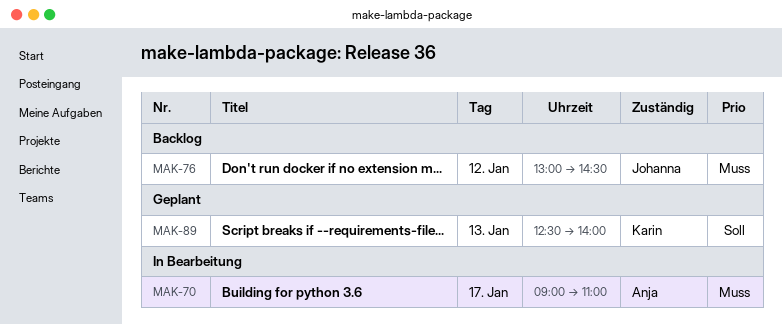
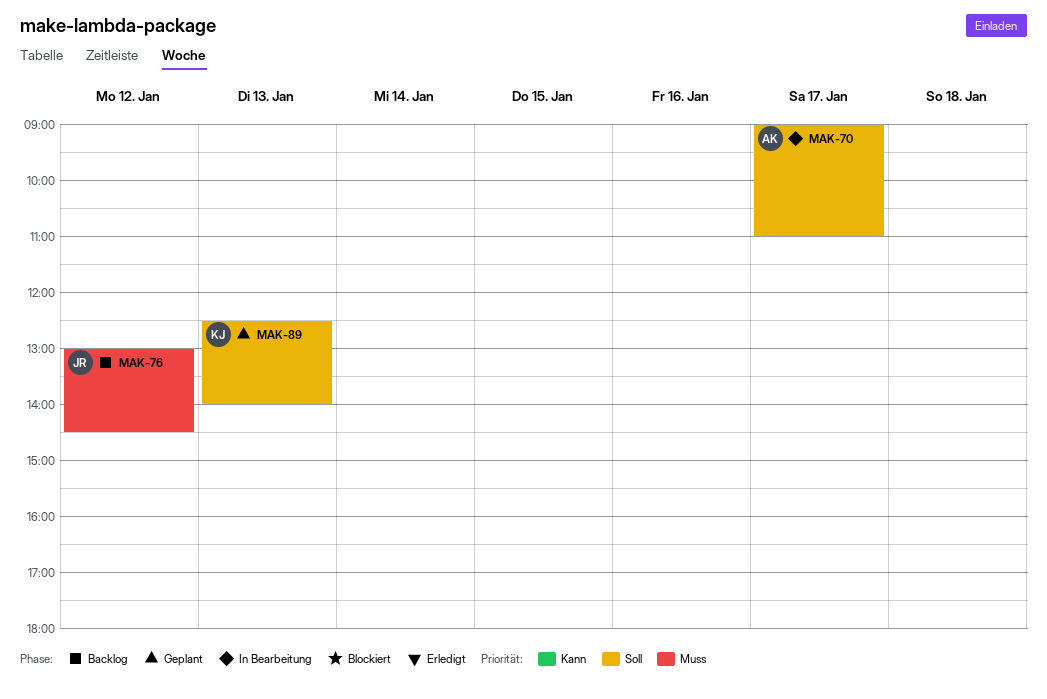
MAK-70, priority: Muss -> Soll

